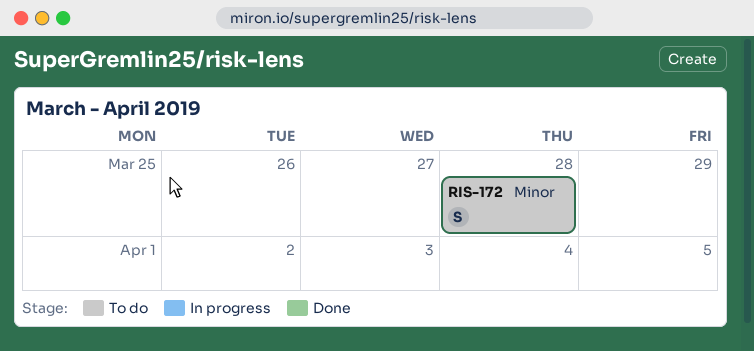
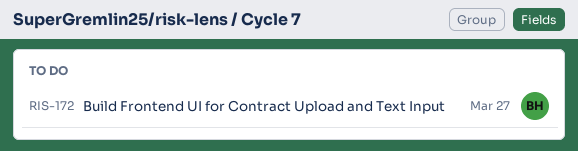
RIS-172, due: Mar 28 -> Mar 27

